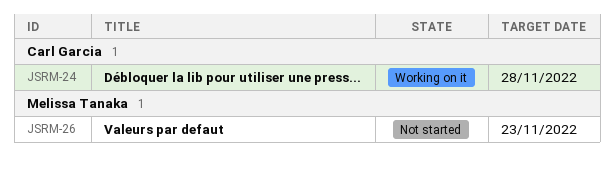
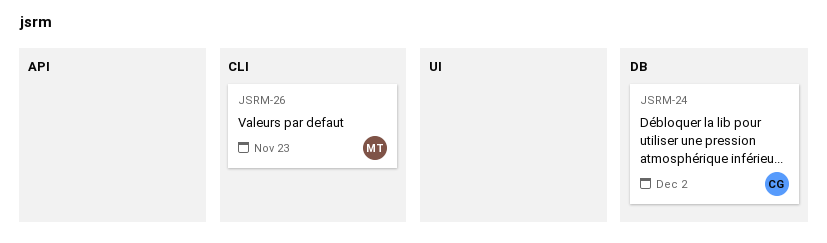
JSRM-24, due: Nov 28 -> Dec 2

